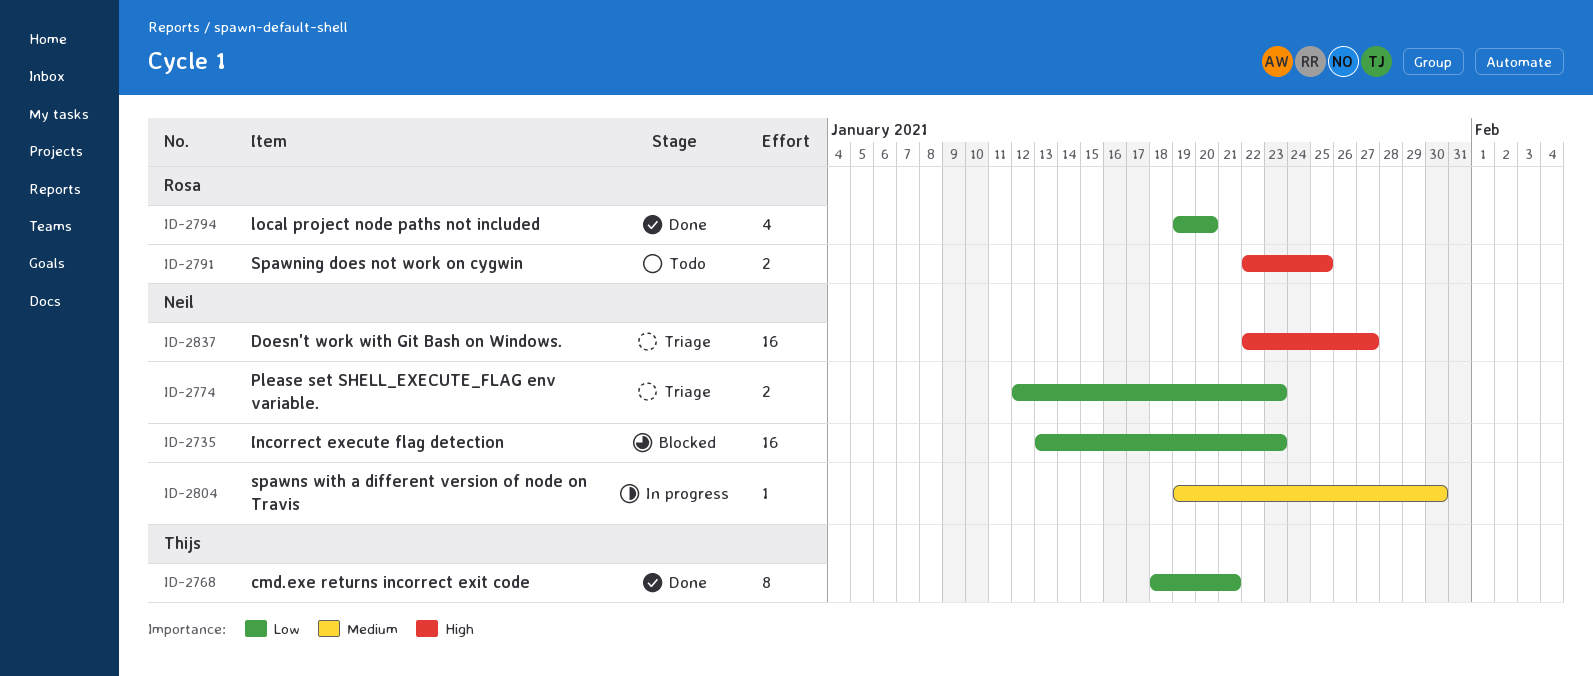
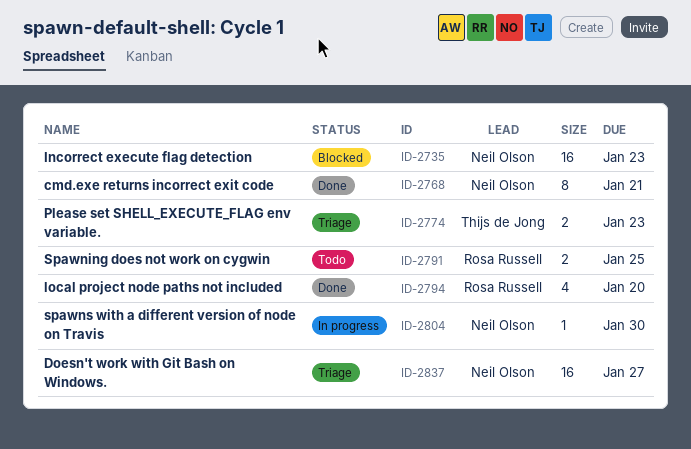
ID-2768, owner: Thijs de Jong -> Neil Olson
ID-2774, owner: Neil Olson -> Thijs de Jong

